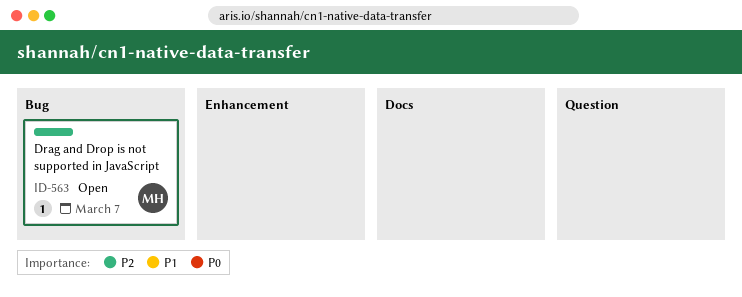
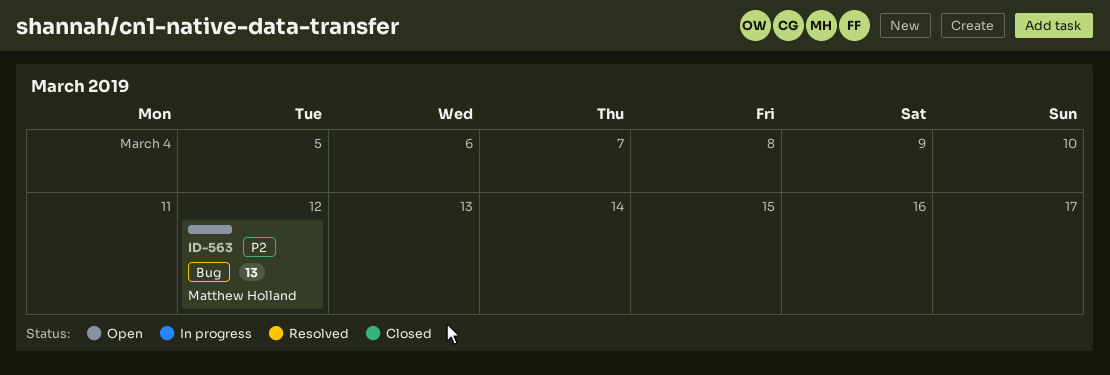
ID-563, estimate: 1 -> 13
ID-563, due: Mar 7 -> Mar 12

